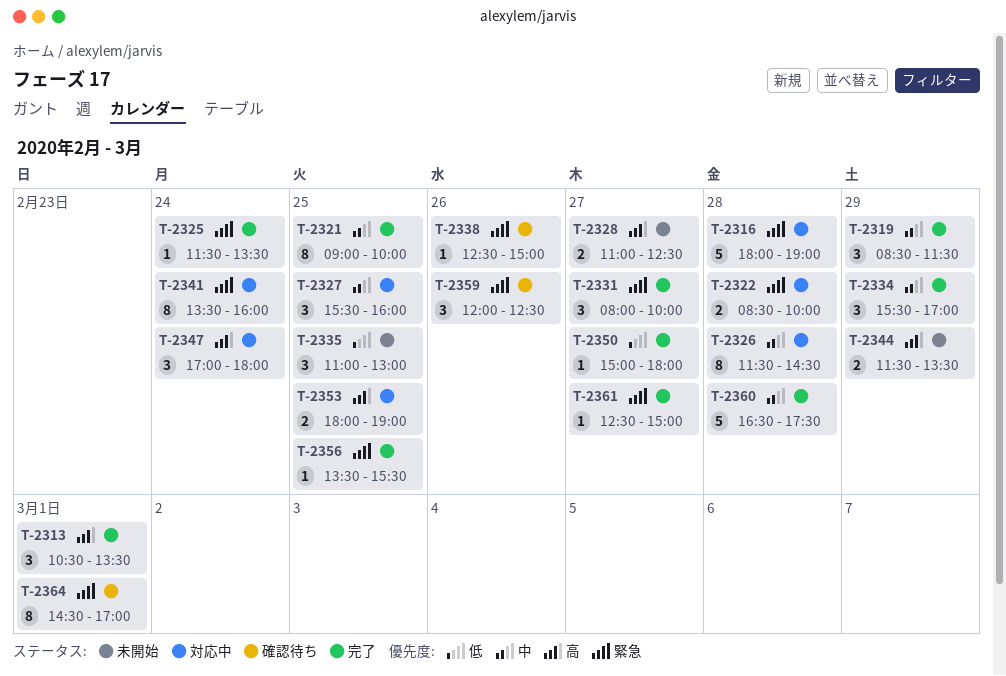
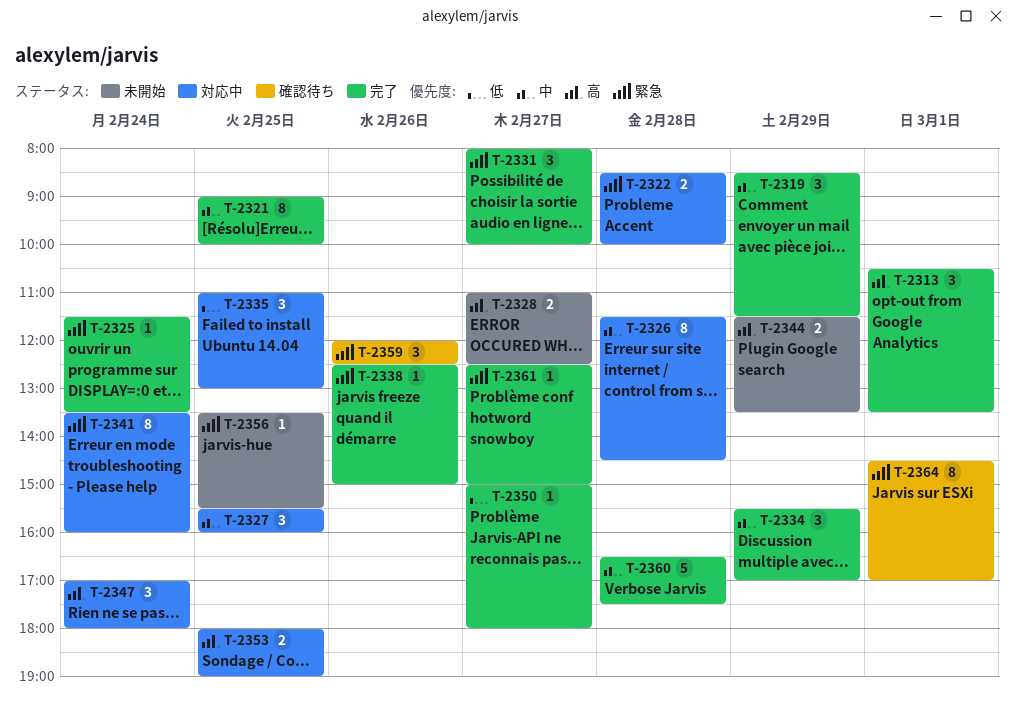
T-2316: present -> none
T-2335, status: 未開始 -> 対応中
T-2338, status: 確認待ち -> 完了
T-2356, status: 完了 -> 未開始

